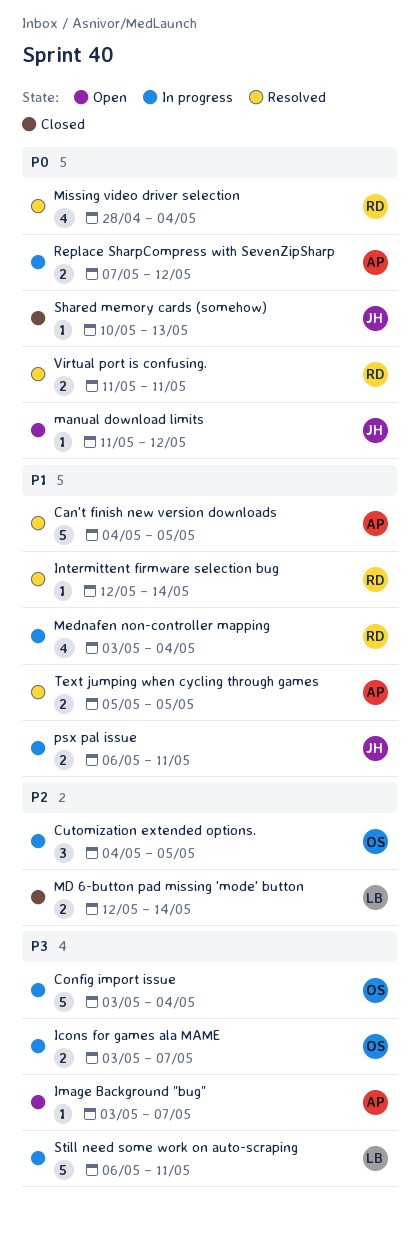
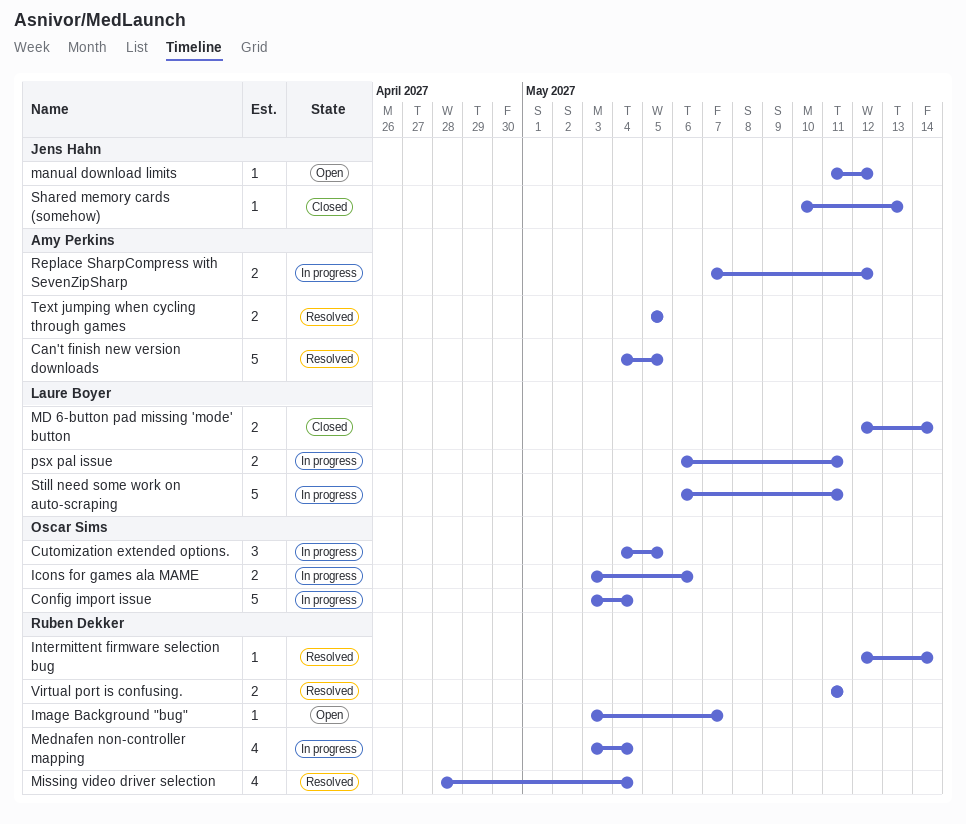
Icons for games ala MAME, due: May 7 -> May 6
Image Background "bug", owner: Amy Perkins -> Ruben Dekker
psx pal issue, owner: Jens Hahn -> Laure Boyer

